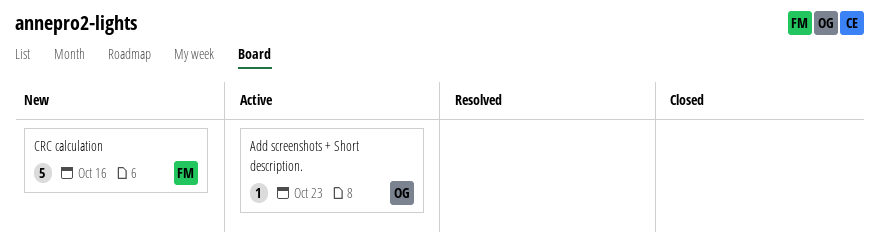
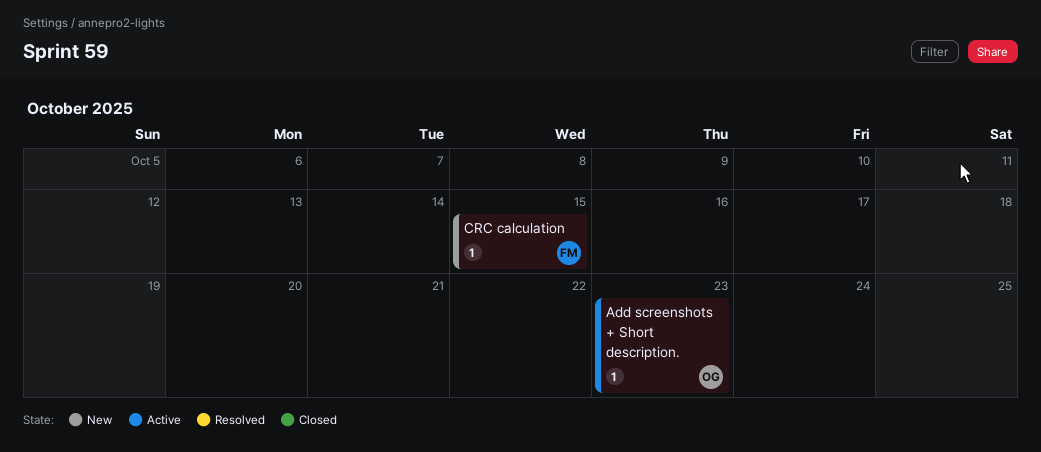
CRC calculation, estimate: 5 -> 1
CRC calculation, due: Oct 16 -> Oct 15

